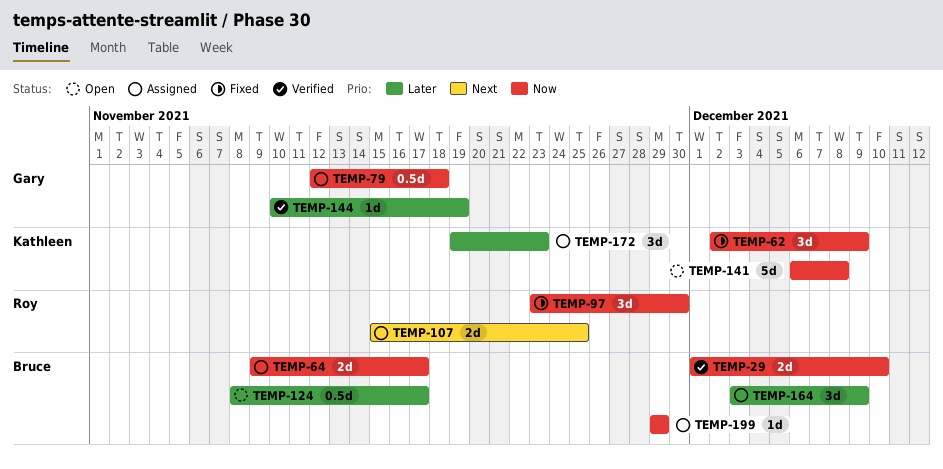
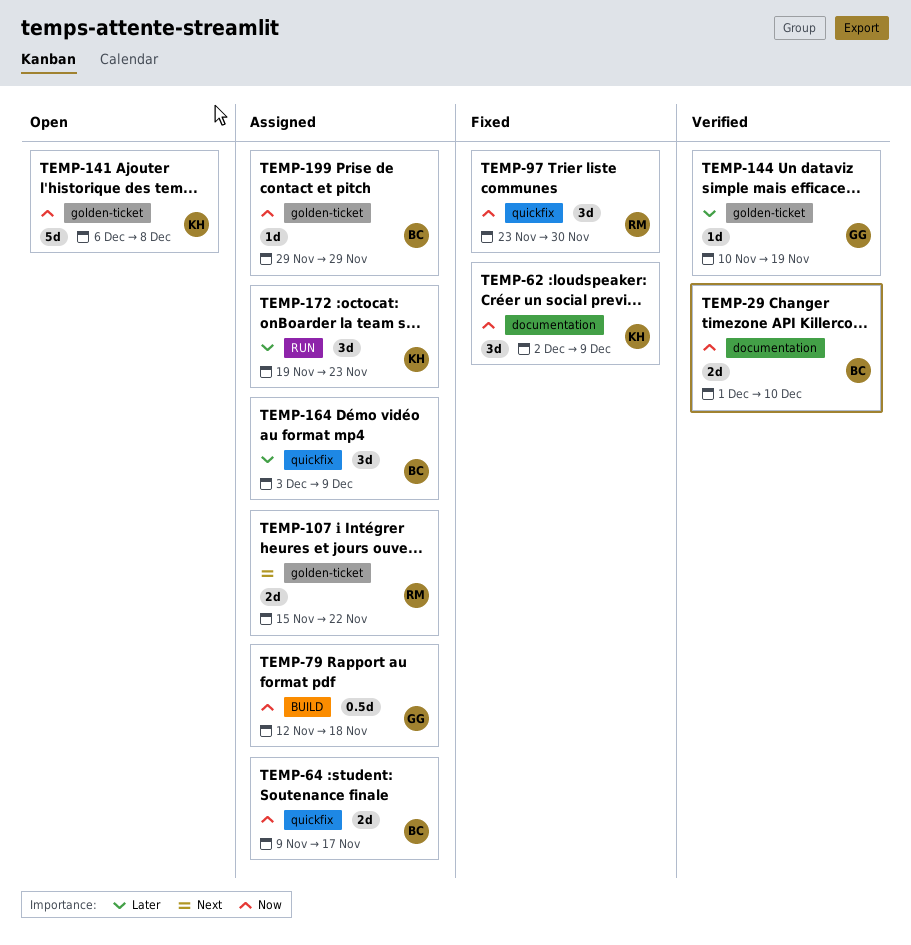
TEMP-107, due: Nov 25 -> Nov 22
TEMP-124: present -> none

